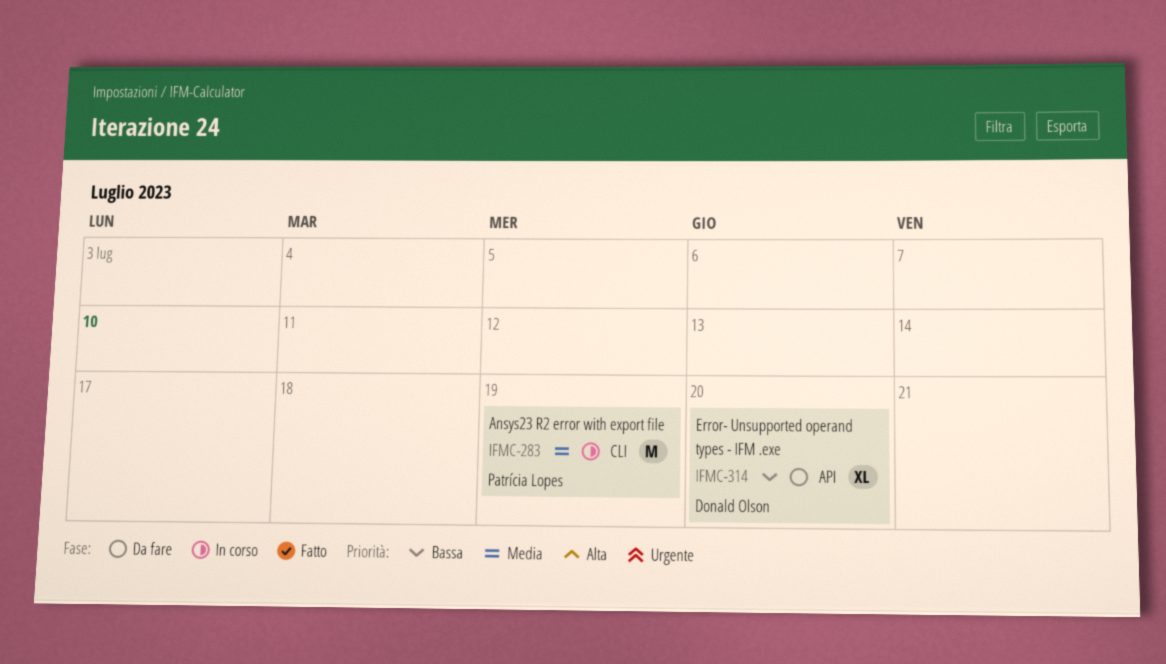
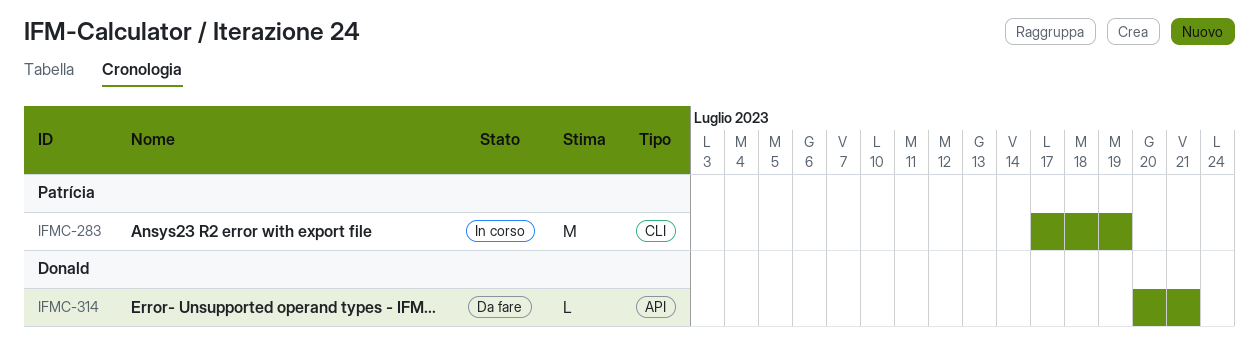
IFMC-314, estimate: XL -> L
IFMC-314, due: Jul 20 -> Jul 21

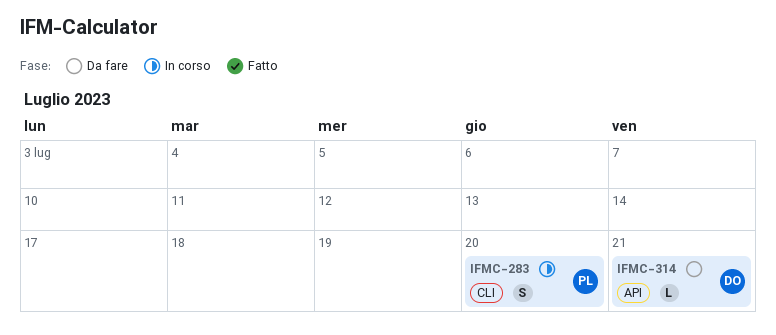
IFMC-283, estimate: M -> S
IFMC-283, due: Jul 19 -> Jul 20

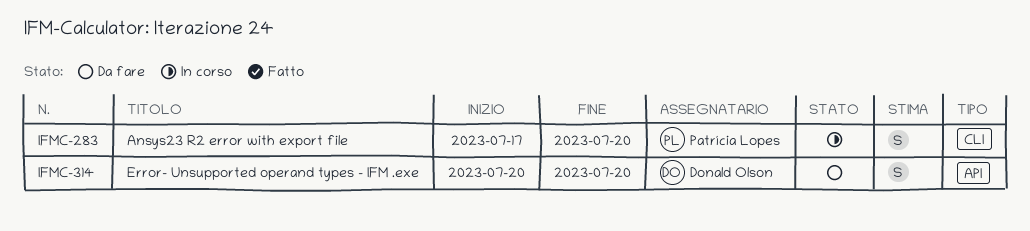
IFMC-314, estimate: L -> S
IFMC-314, due: Jul 21 -> Jul 20

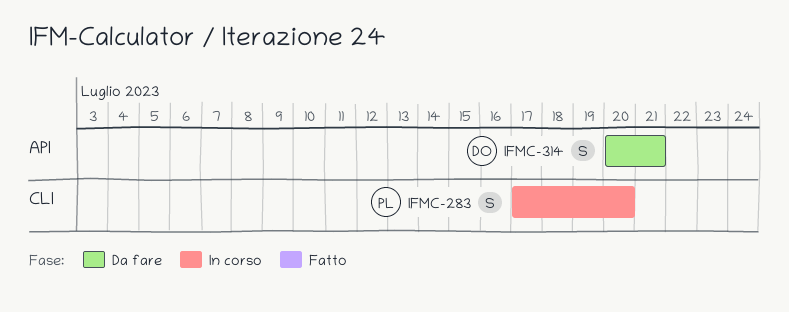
IFMC-314, due: Jul 20 -> Jul 21

